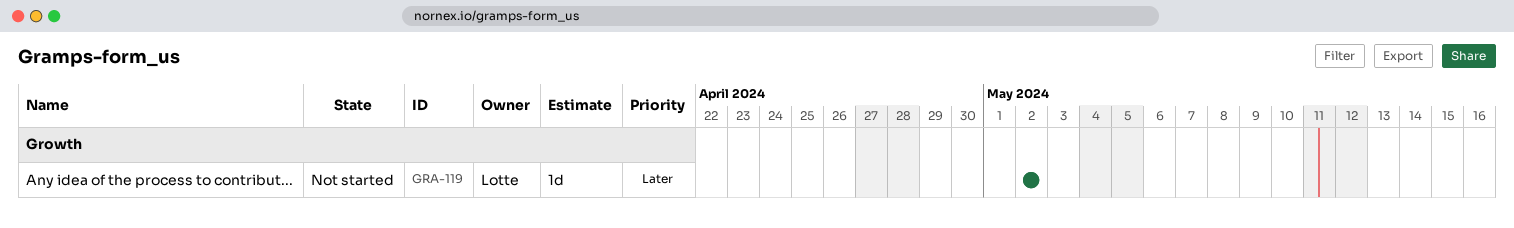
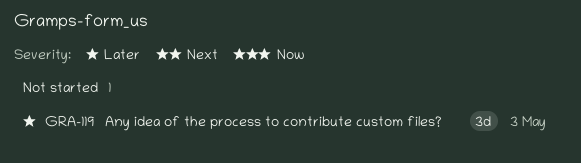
GRA-119, estimate: 1d -> 3d
GRA-119, due: May 2 -> May 3

